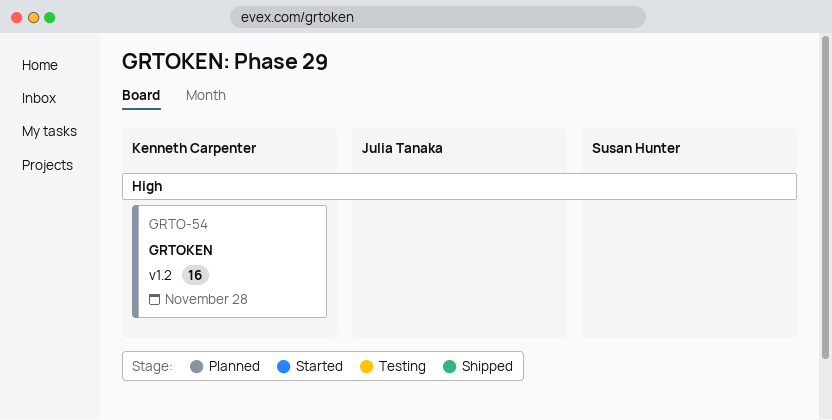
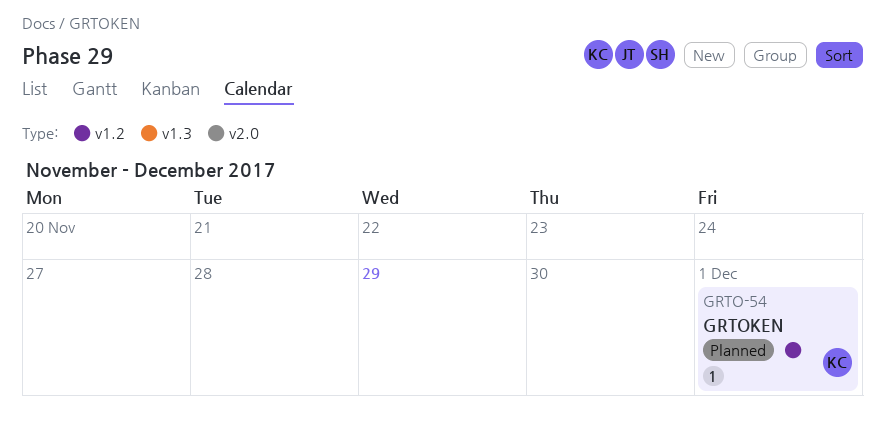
GRTO-54, estimate: 16 -> 1
GRTO-54, due: Nov 28 -> Dec 1

